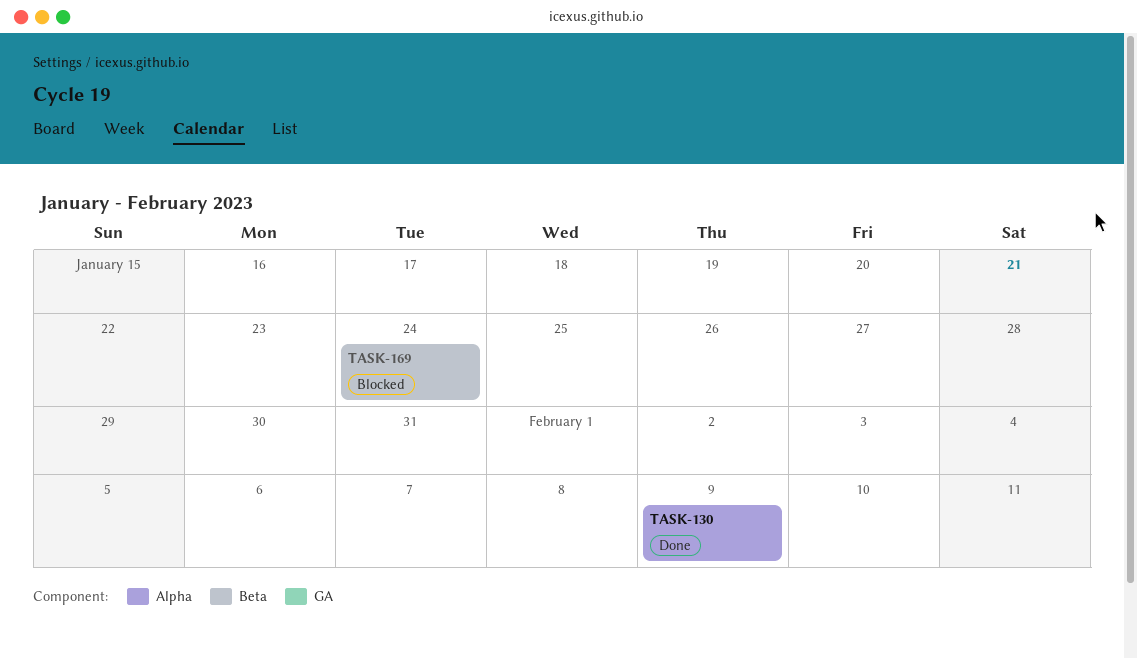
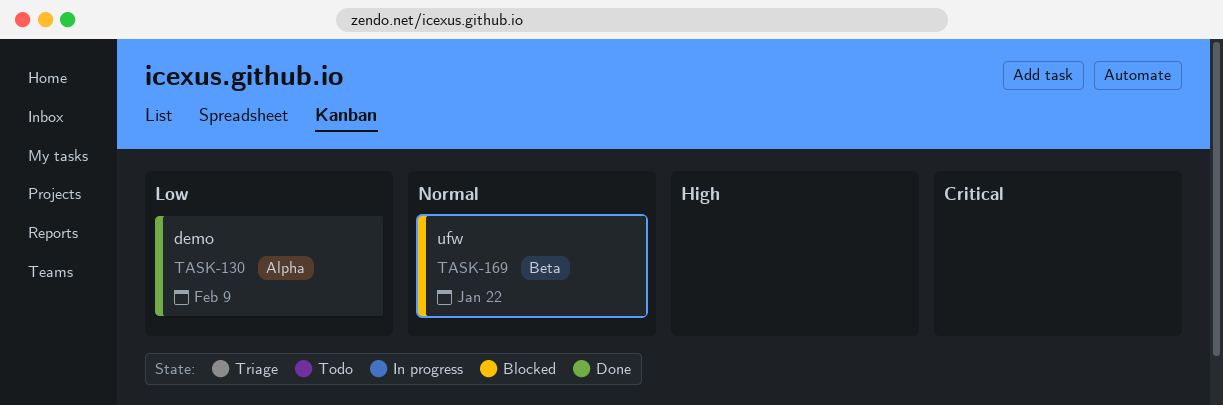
TASK-169, due: Jan 24 -> Jan 22

